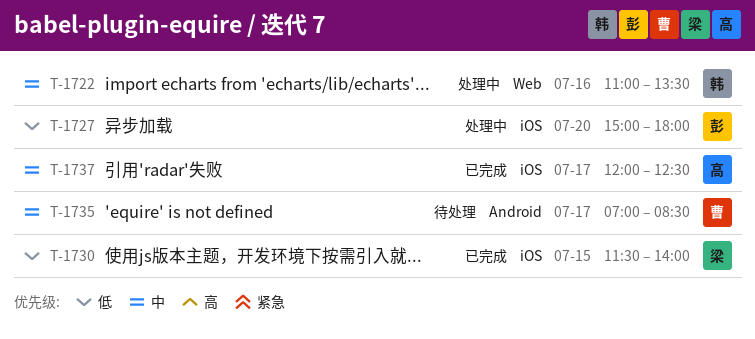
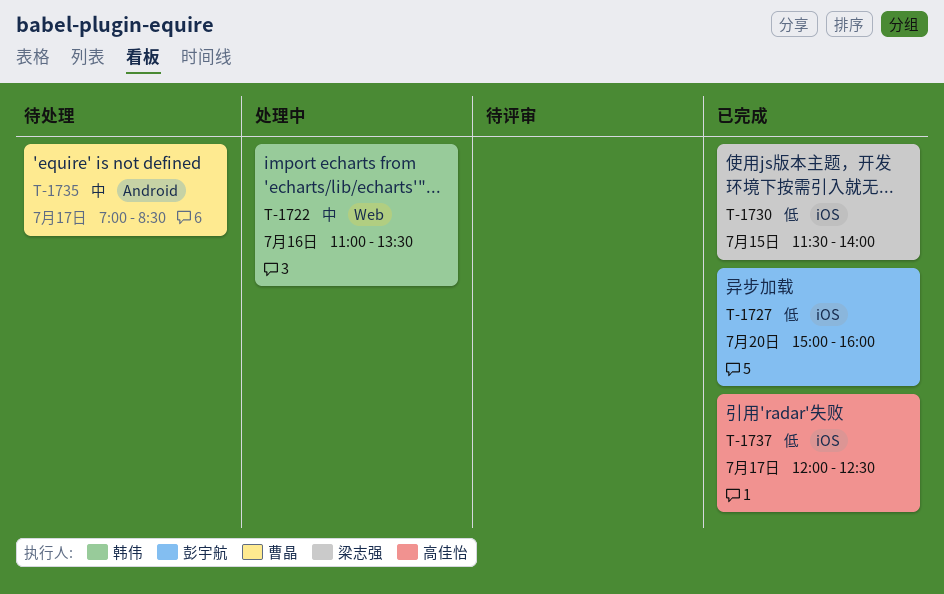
T-1727, status: 处理中 -> 已完成
T-1727, ends: 18:00 -> 16:00
T-1737, priority: 中 -> 低

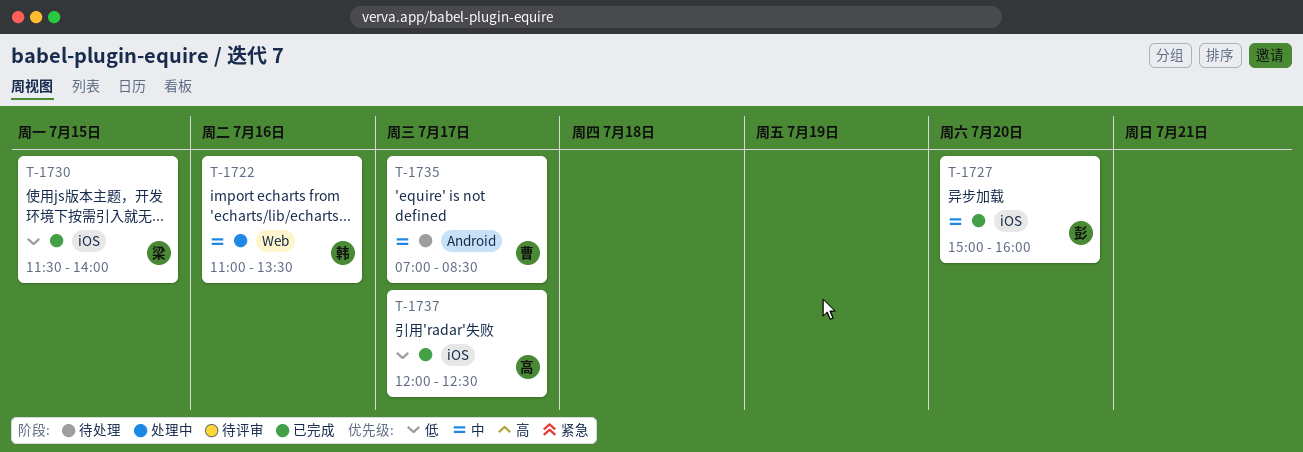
T-1727, priority: 低 -> 中

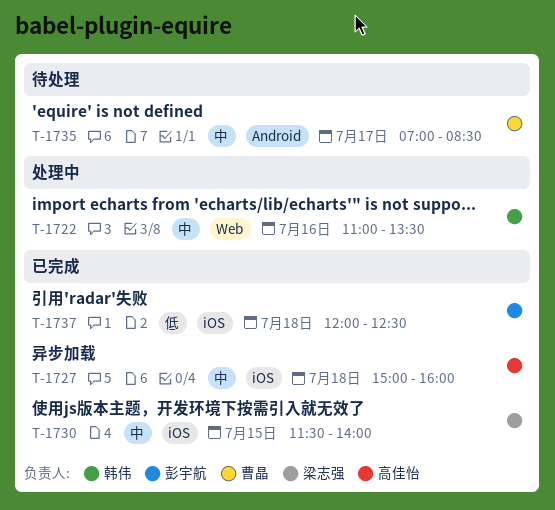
T-1727, owner: 彭宇航 -> 高佳怡
T-1727, day: Jul 20 -> Jul 18
T-1730, priority: 低 -> 中
T-1737, owner: 高佳怡 -> 彭宇航
T-1737, day: Jul 17 -> Jul 18

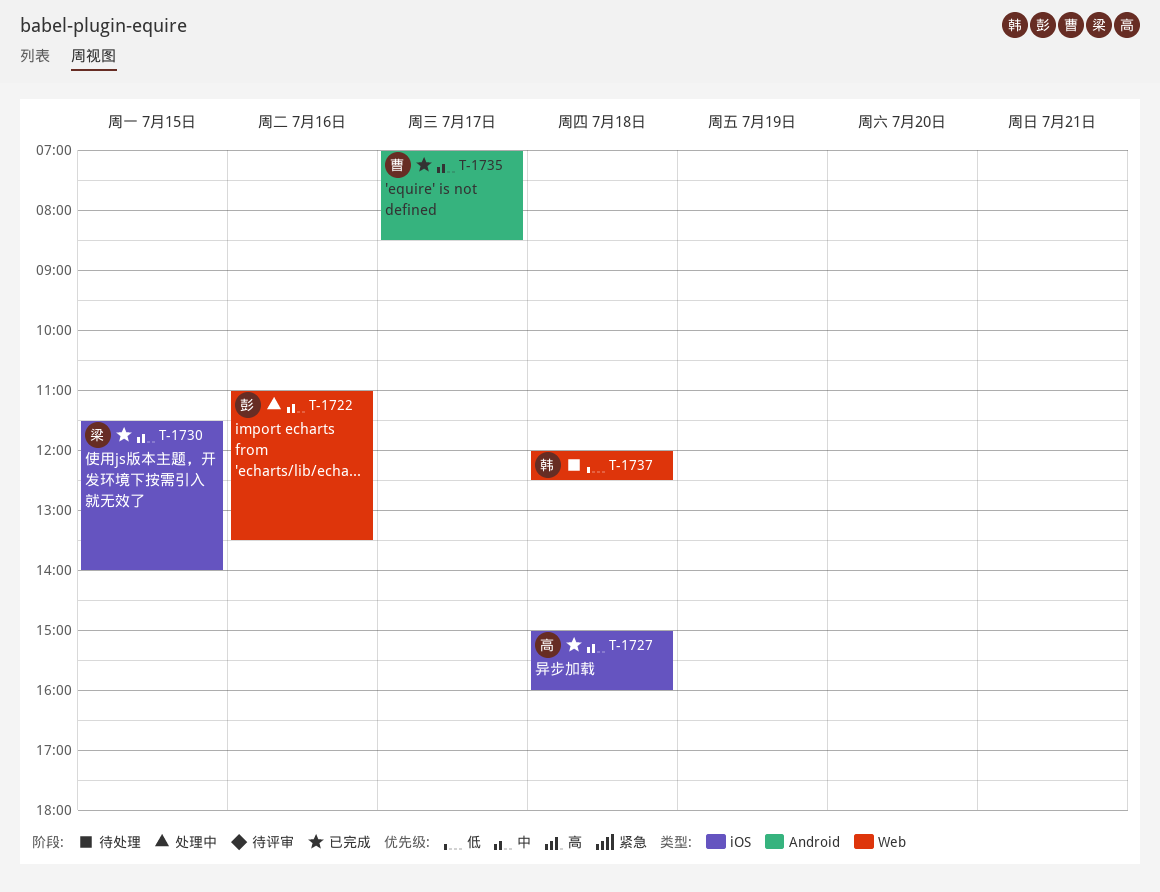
T-1722, owner: 韩伟 -> 彭宇航
T-1735, status: 待处理 -> 已完成
T-1737, status: 已完成 -> 待处理
T-1737, owner: 彭宇航 -> 韩伟
T-1737, label: iOS -> Web

